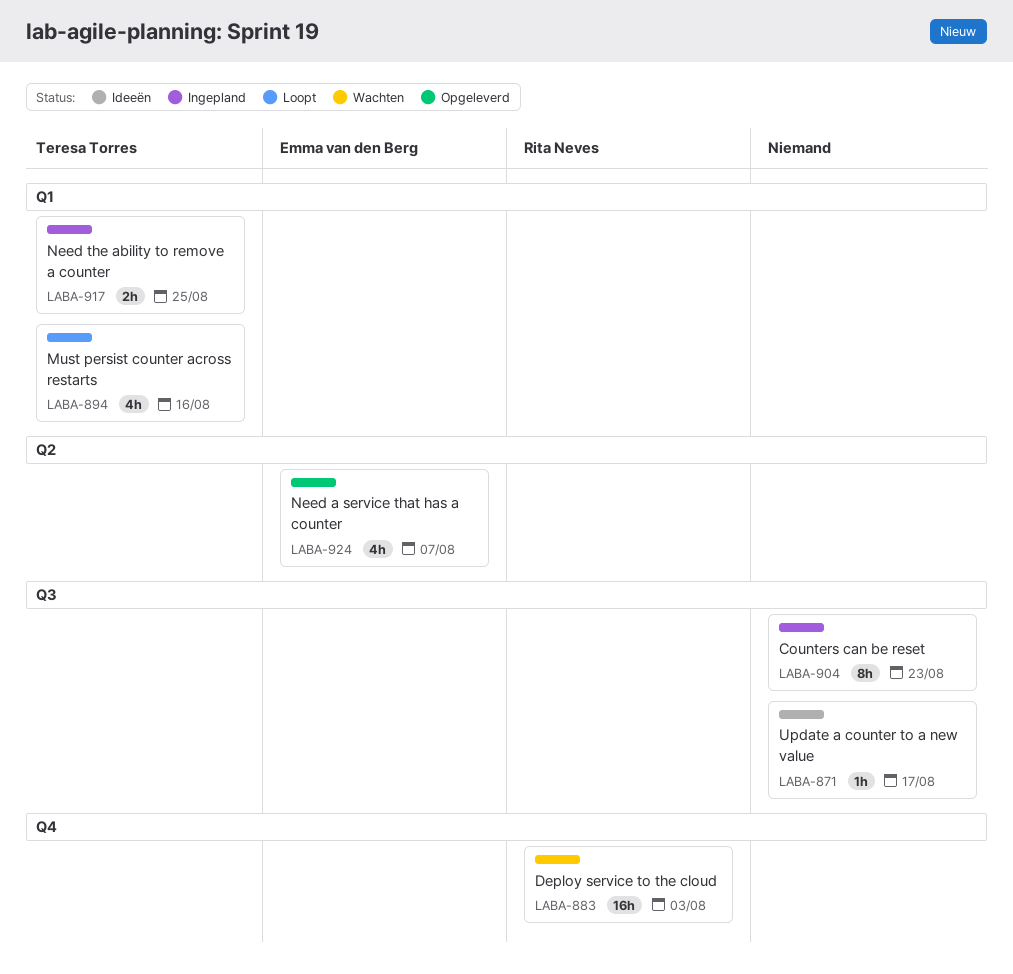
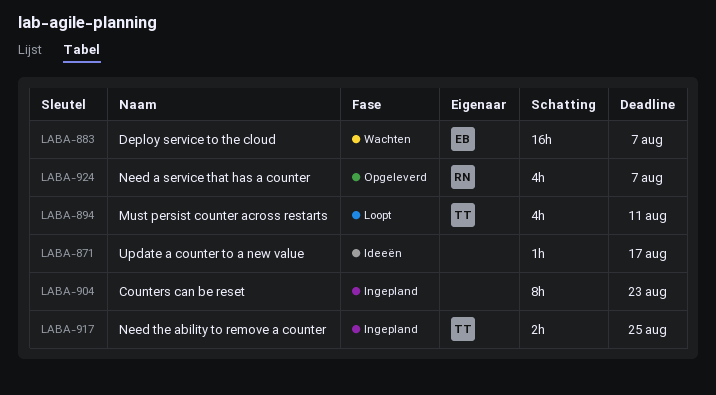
LABA-883, owner: Rita Neves -> Emma van den Berg
LABA-883, due: Aug 3 -> Aug 7
LABA-894, due: Aug 16 -> Aug 11
LABA-924, owner: Emma van den Berg -> Rita Neves

